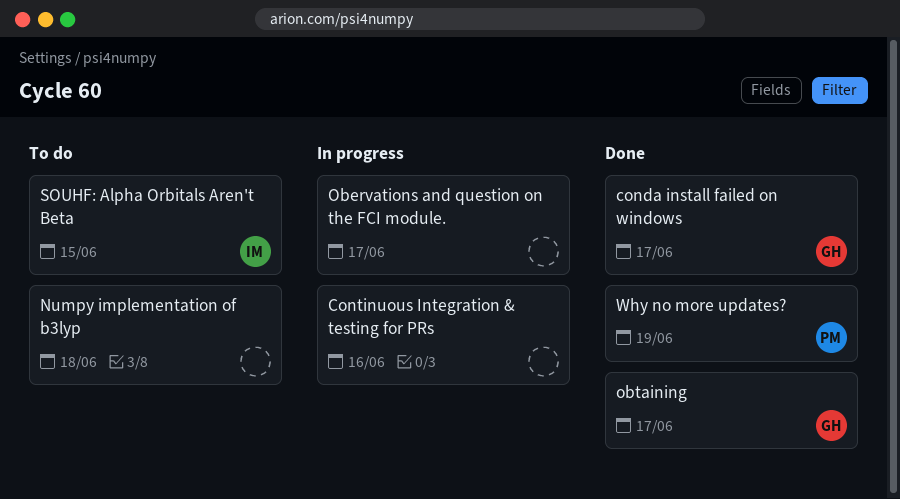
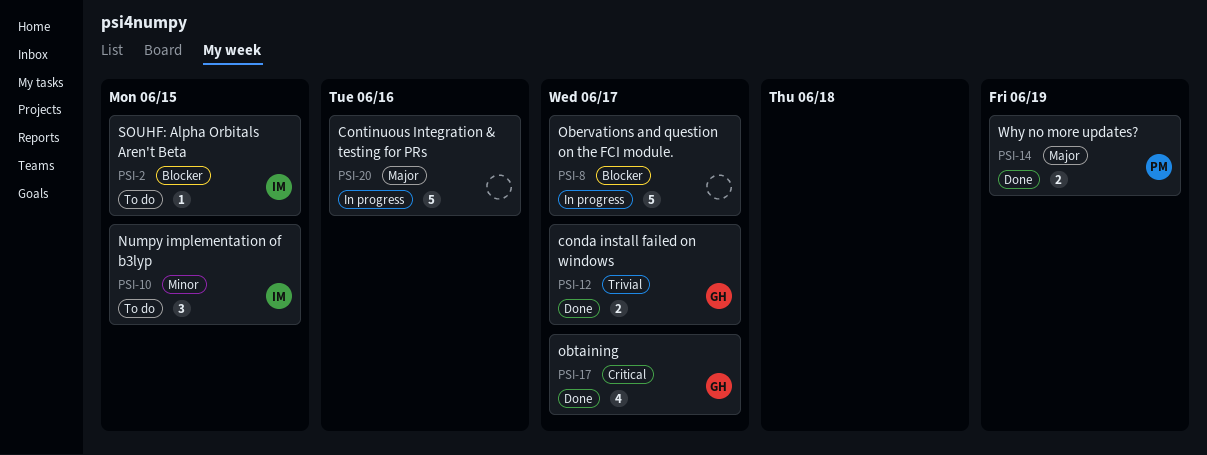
Numpy implementation of b3lyp, owner: none -> IM
Numpy implementation of b3lyp, due: Jun 18 -> Jun 15

